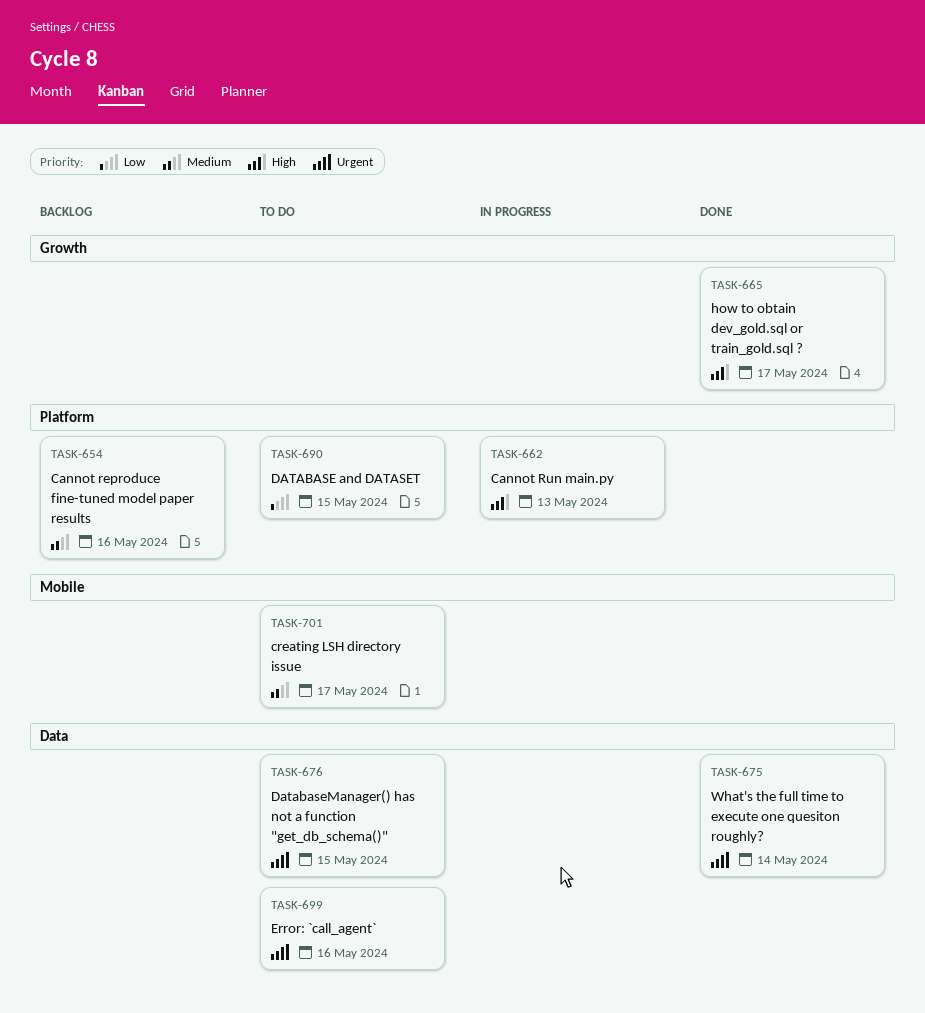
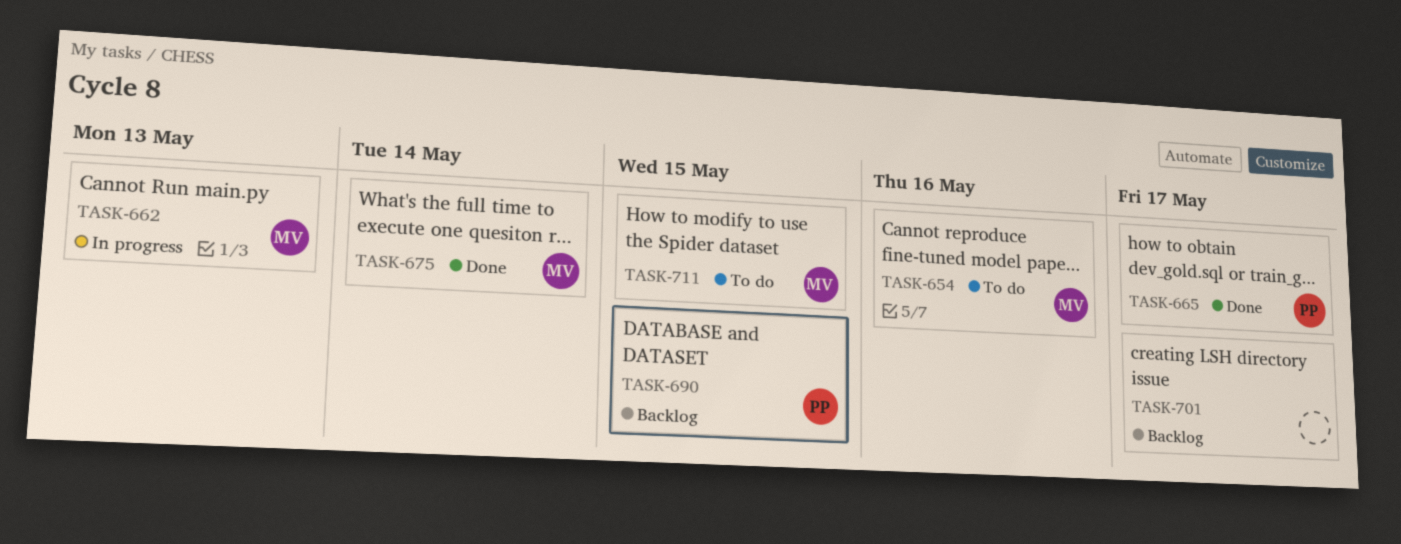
TASK-654, status: Backlog -> To do
TASK-676: present -> none
TASK-690, status: To do -> Backlog
TASK-699: present -> none
TASK-701, status: To do -> Backlog
TASK-711: none -> present

